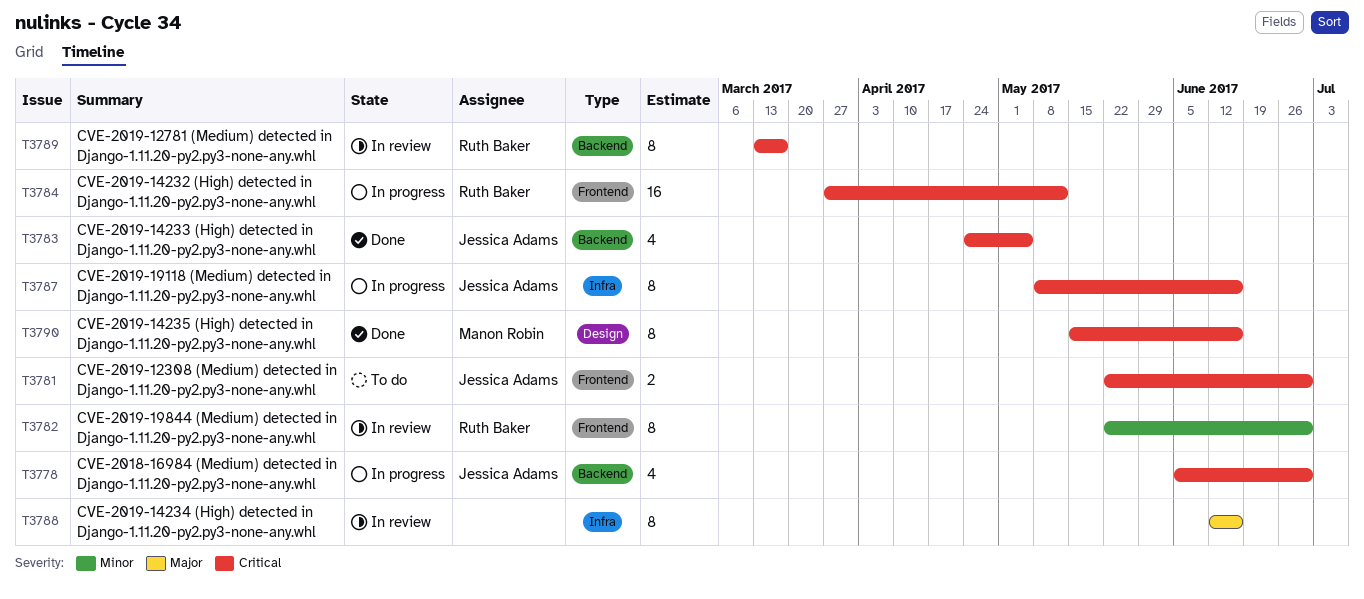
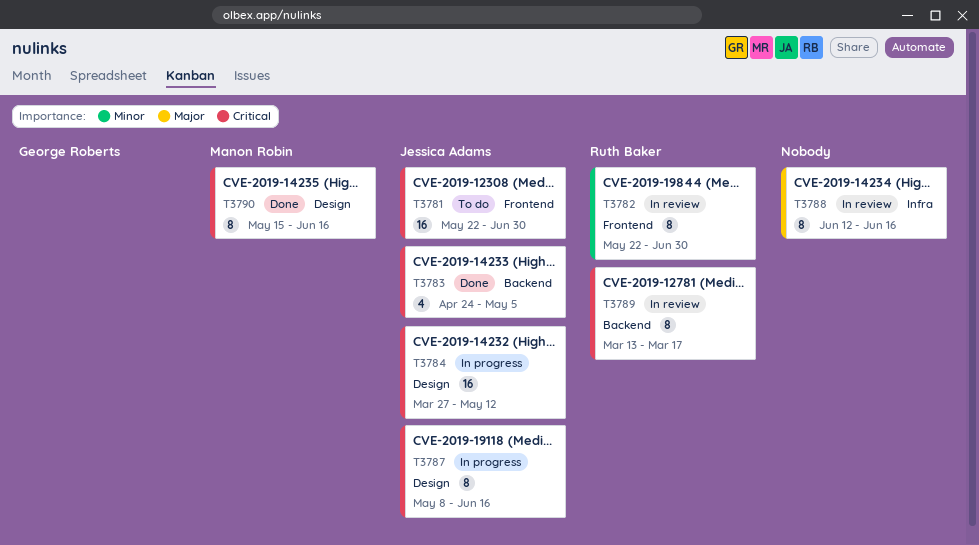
T3778: present -> none
T3781, estimate: 2 -> 16
T3784, owner: Ruth Baker -> Jessica Adams
T3784, label: Frontend -> Design
T3787, label: Infra -> Design

